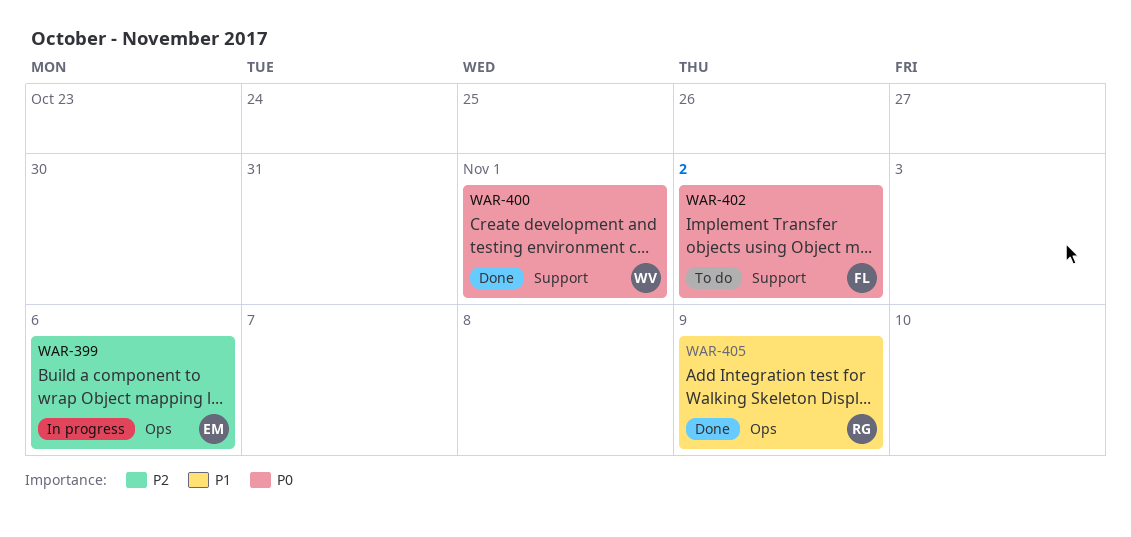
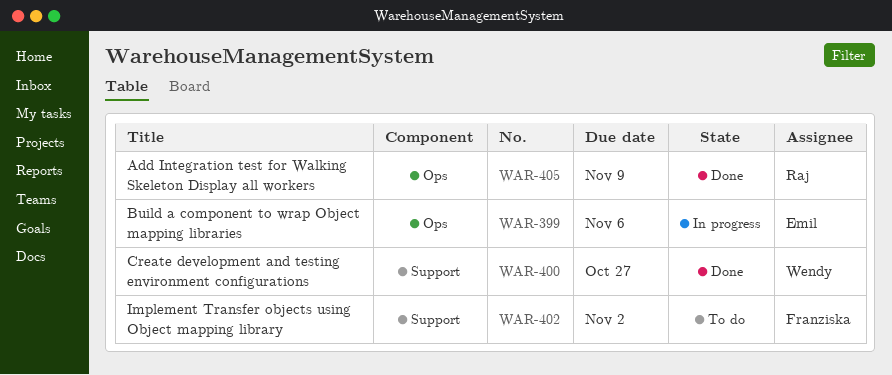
WAR-400, due: Nov 1 -> Oct 27

